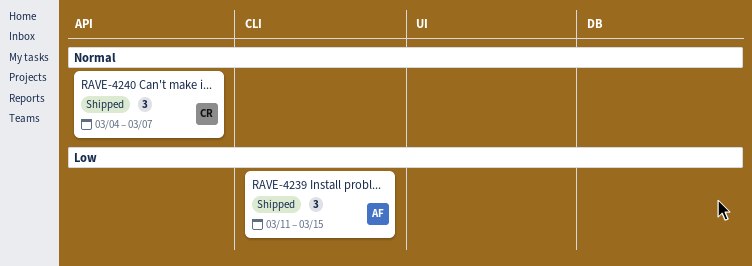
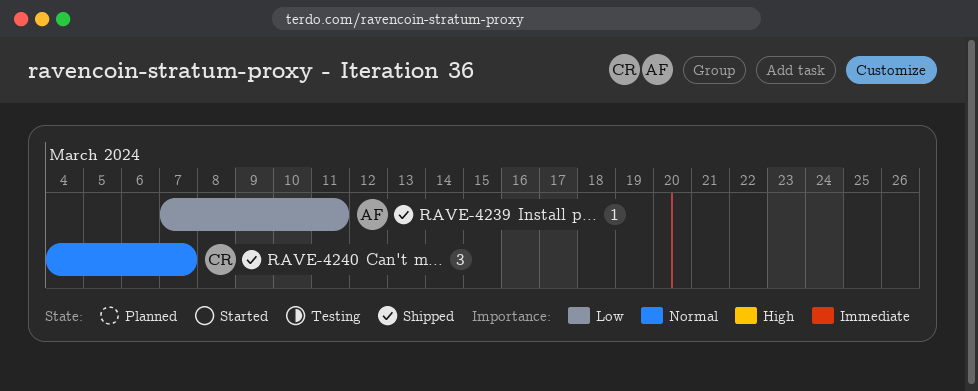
RAVE-4239, estimate: 3 -> 1
RAVE-4239, start: Mar 11 -> Mar 7
RAVE-4239, due: Mar 15 -> Mar 11

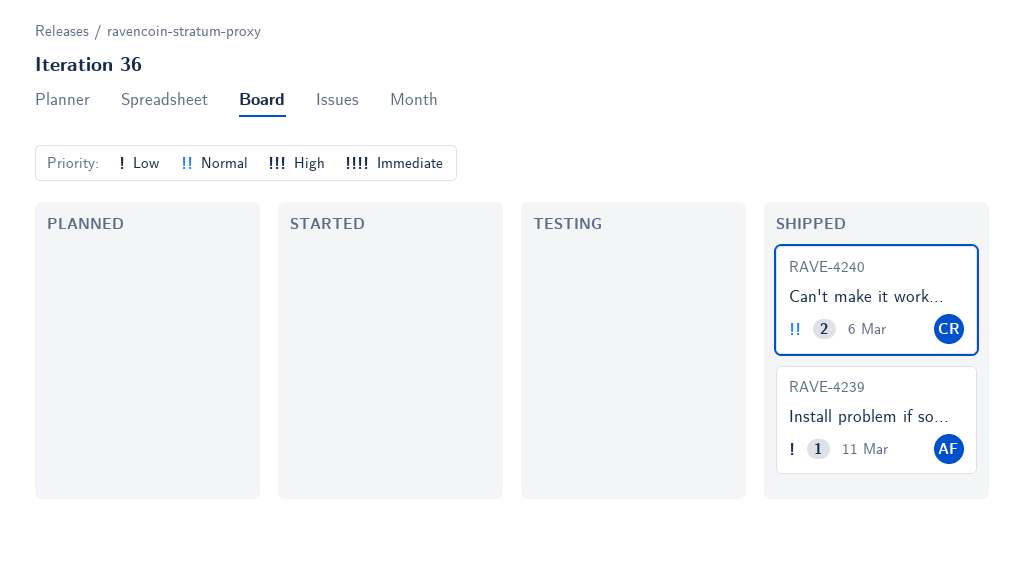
RAVE-4240, estimate: 3 -> 2
RAVE-4240, due: Mar 7 -> Mar 6

